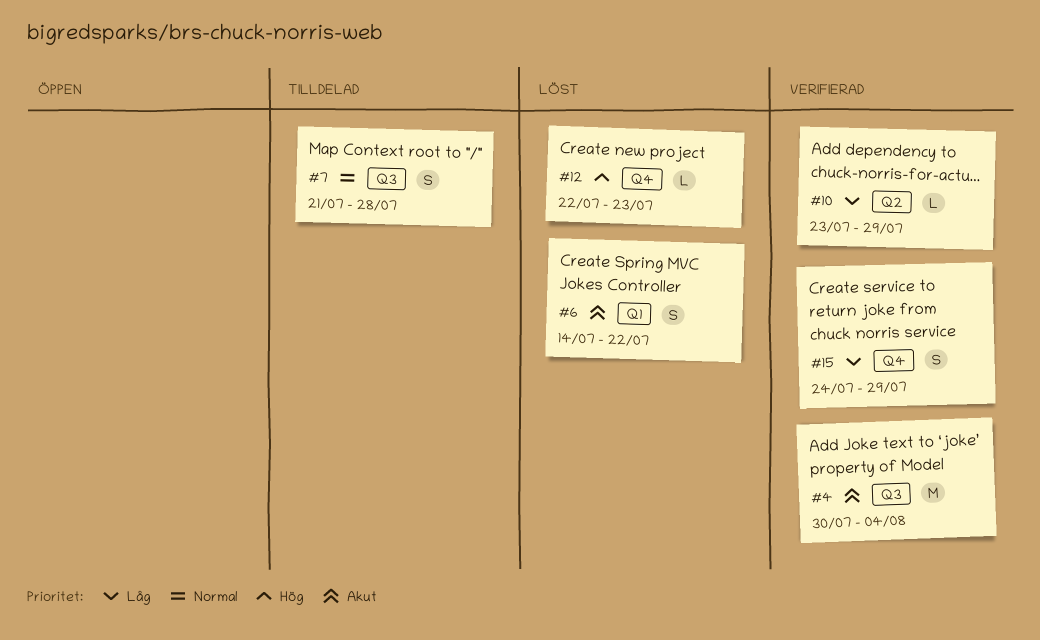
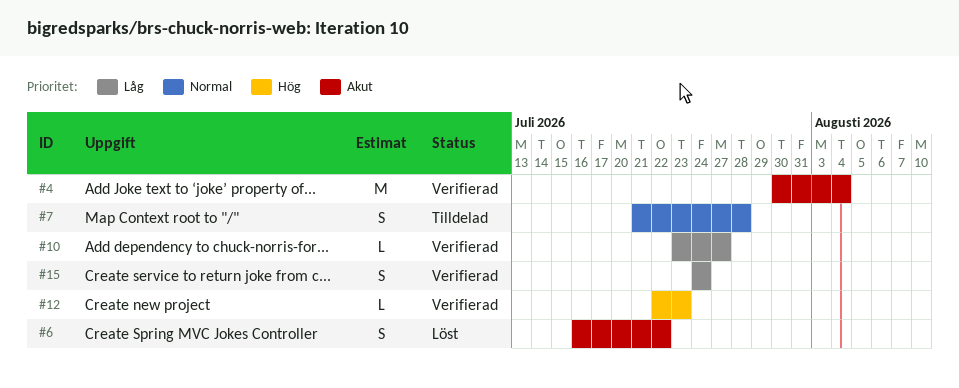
#6, start: Jul 14 -> Jul 16
#10, due: Jul 29 -> Jul 27
#12, status: Löst -> Verifierad
#15, due: Jul 29 -> Jul 24

